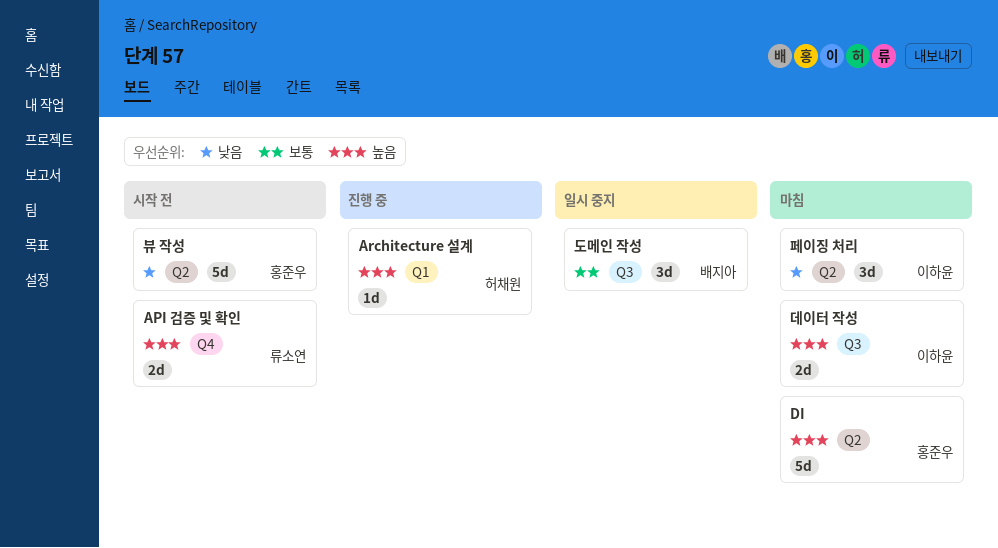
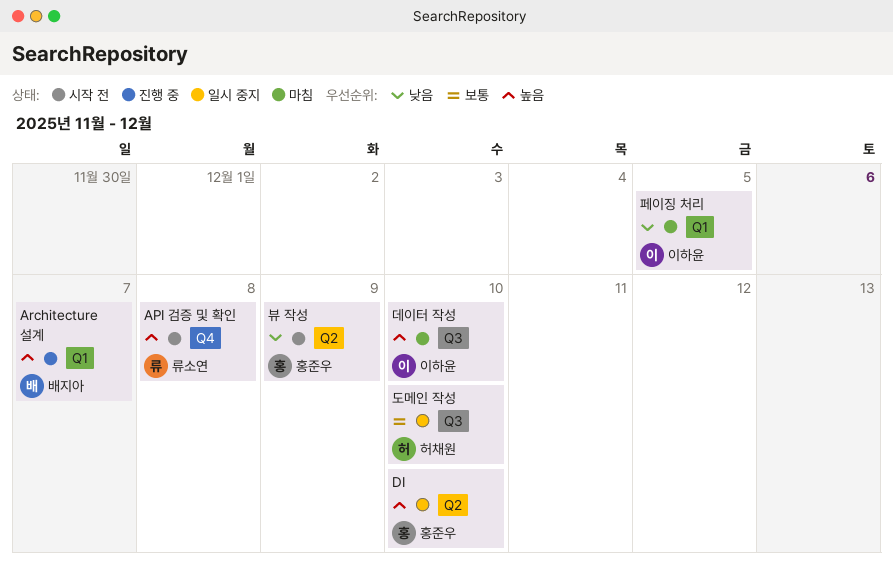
Architecture 설계, owner: 허채원 -> 배지아
DI, status: 마침 -> 일시 중지
도메인 작성, owner: 배지아 -> 허채원
페이징 처리, label: Q2 -> Q1

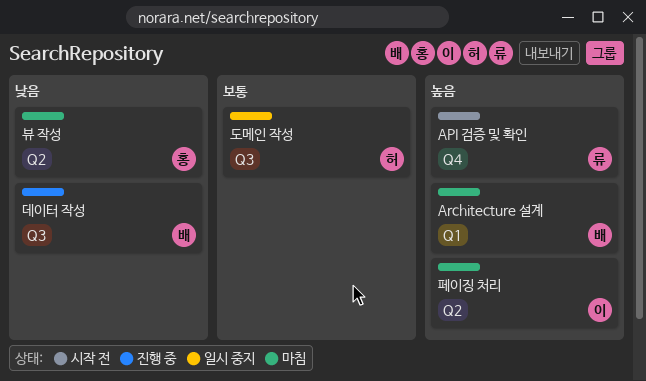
Architecture 설계, status: 진행 중 -> 마침
DI: present -> none
데이터 작성, status: 마침 -> 진행 중
데이터 작성, owner: 이하윤 -> 배지아
데이터 작성, priority: 높음 -> 낮음
뷰 작성, status: 시작 전 -> 마침
페이징 처리, priority: 낮음 -> 높음
페이징 처리, label: Q1 -> Q2

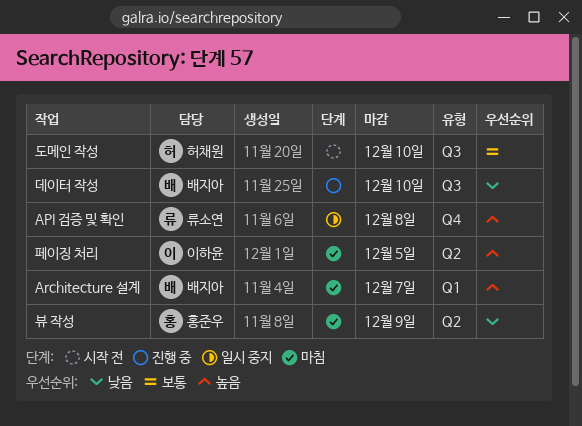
API 검증 및 확인, status: 시작 전 -> 일시 중지
도메인 작성, status: 일시 중지 -> 시작 전

